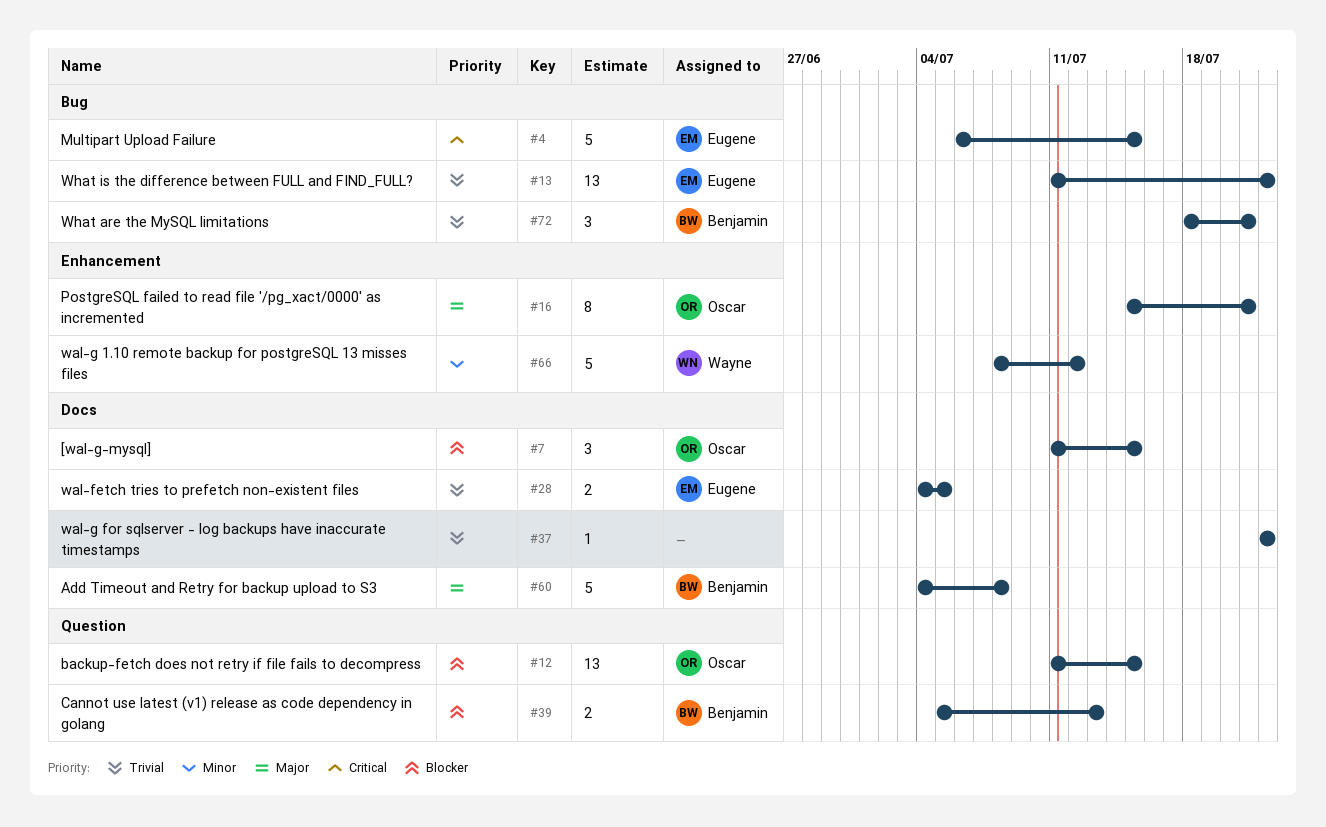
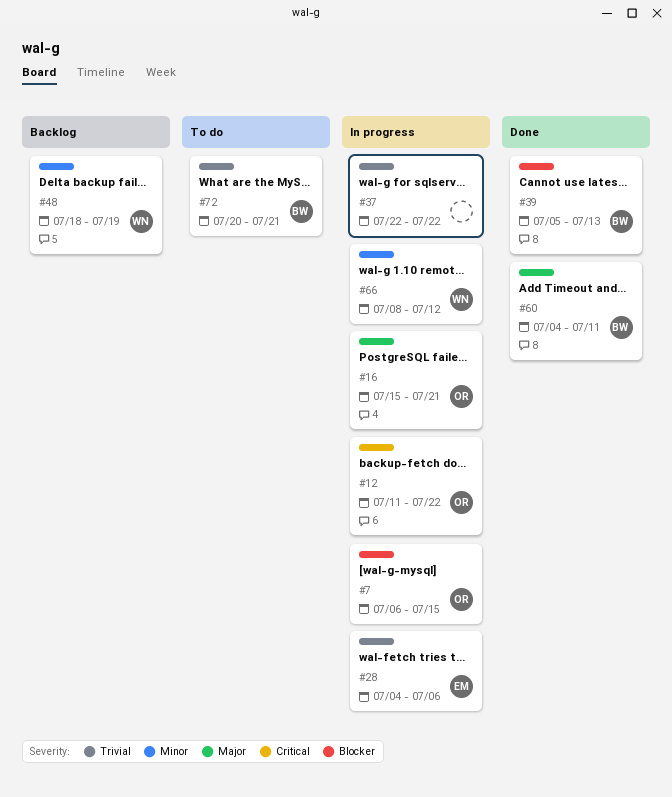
#4: present -> none
#7, start: Jul 11 -> Jul 6
#12, priority: Blocker -> Critical
#12, due: Jul 15 -> Jul 22
#13: present -> none
#28, due: Jul 5 -> Jul 6
#48: none -> present
#60, due: Jul 8 -> Jul 11
#72, start: Jul 18 -> Jul 20

